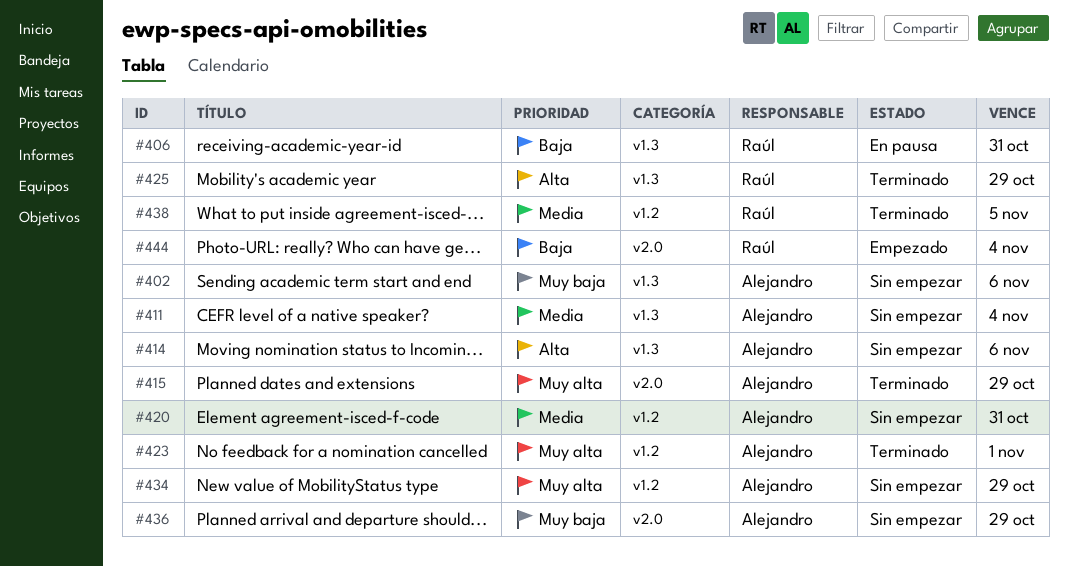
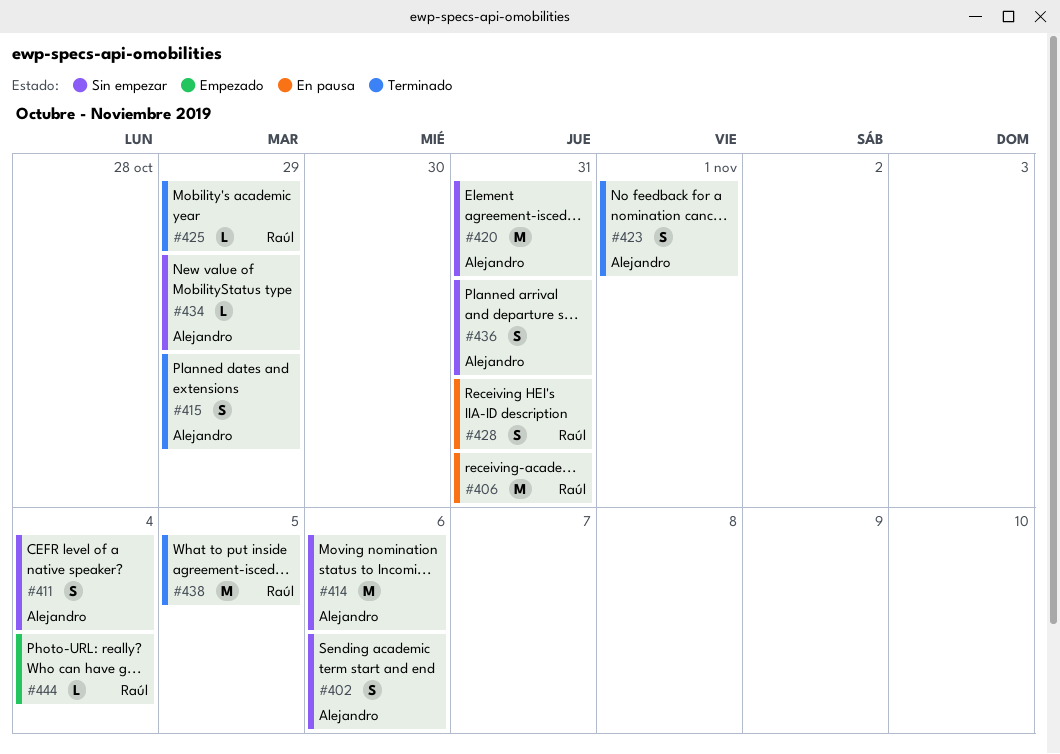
#428: none -> present
#436, due: Oct 29 -> Oct 31

